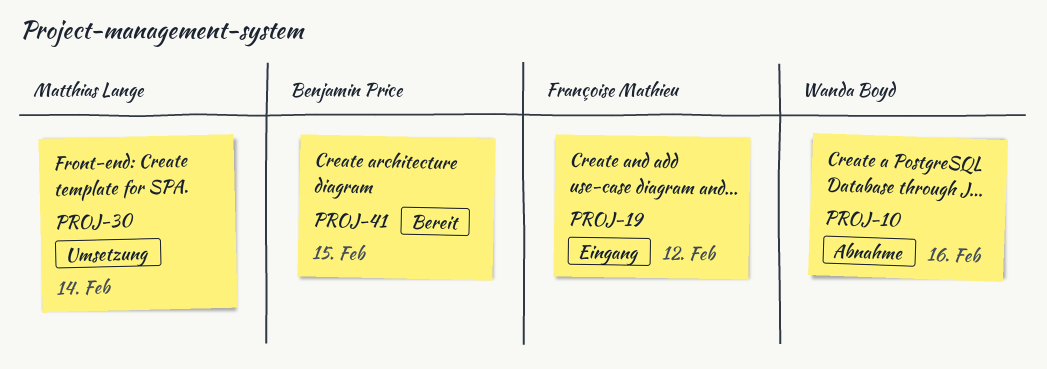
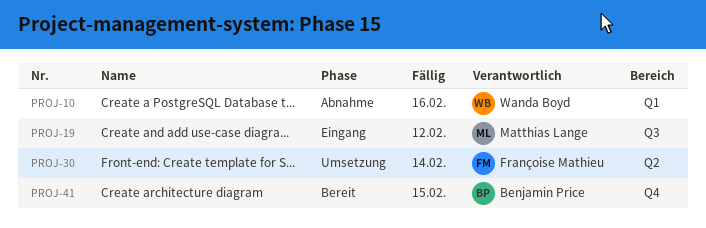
PROJ-19, owner: Françoise Mathieu -> Matthias Lange
PROJ-30, owner: Matthias Lange -> Françoise Mathieu

